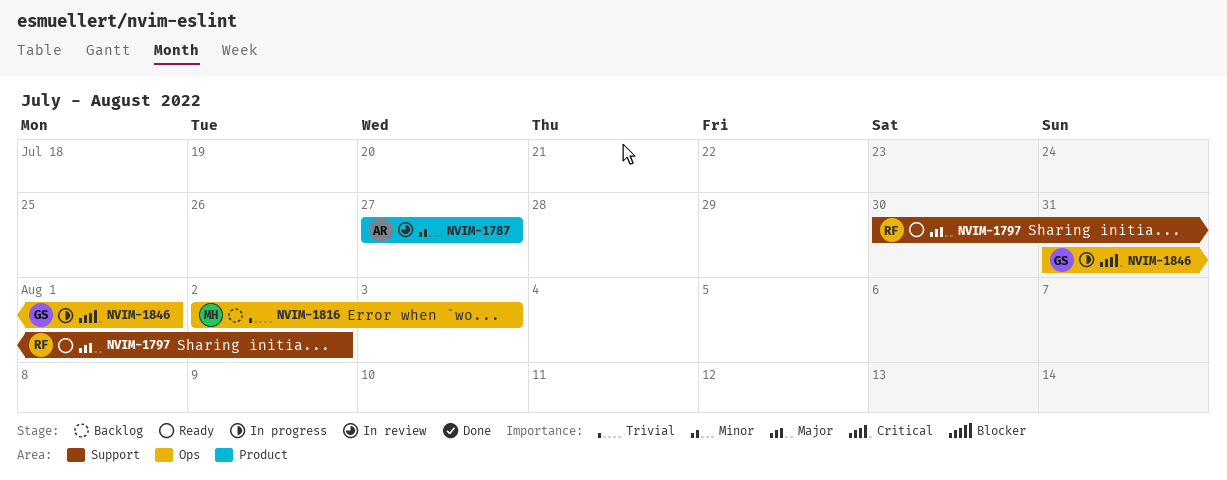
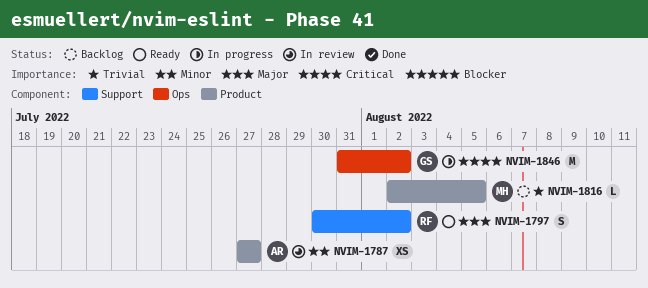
NVIM-1816, label: Ops -> Product
NVIM-1816, due: Aug 3 -> Aug 5
NVIM-1846, due: Aug 1 -> Aug 2

